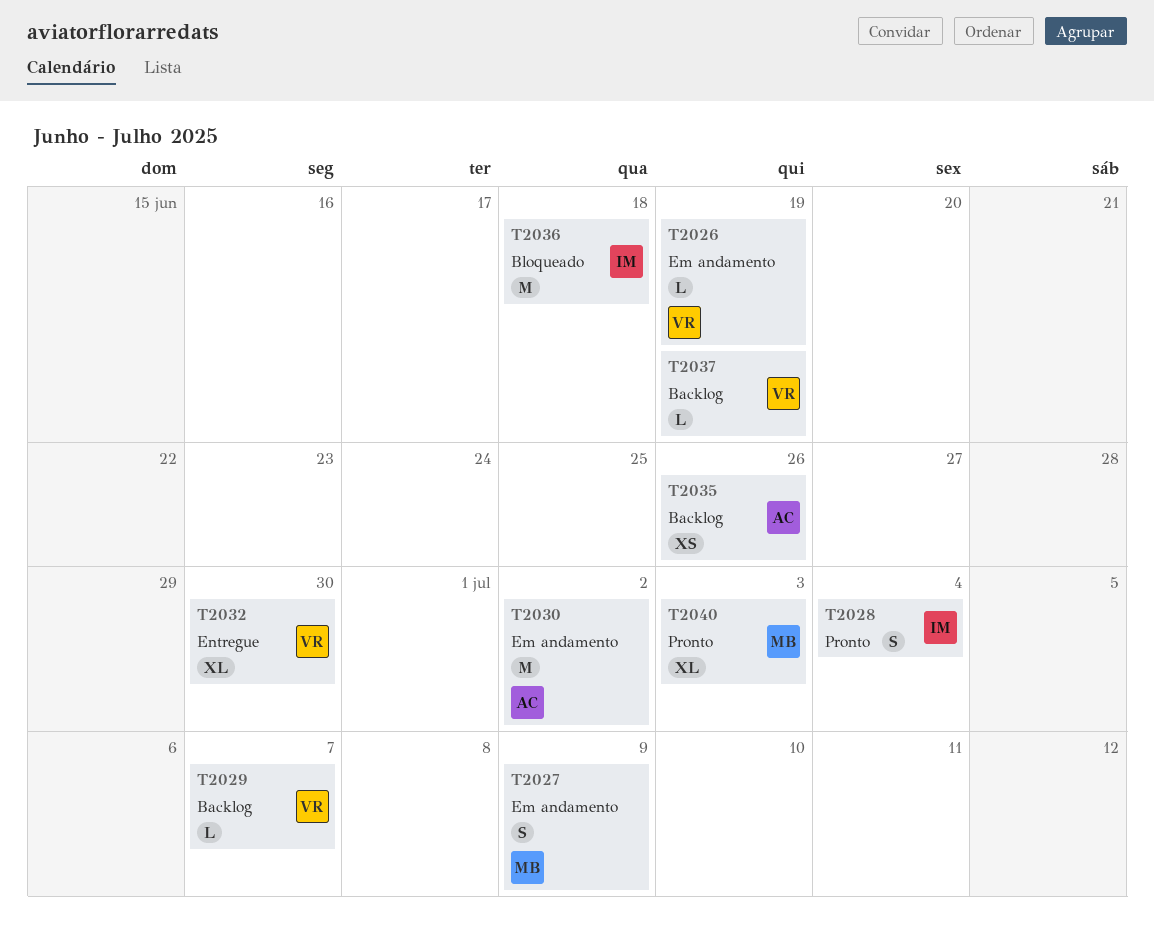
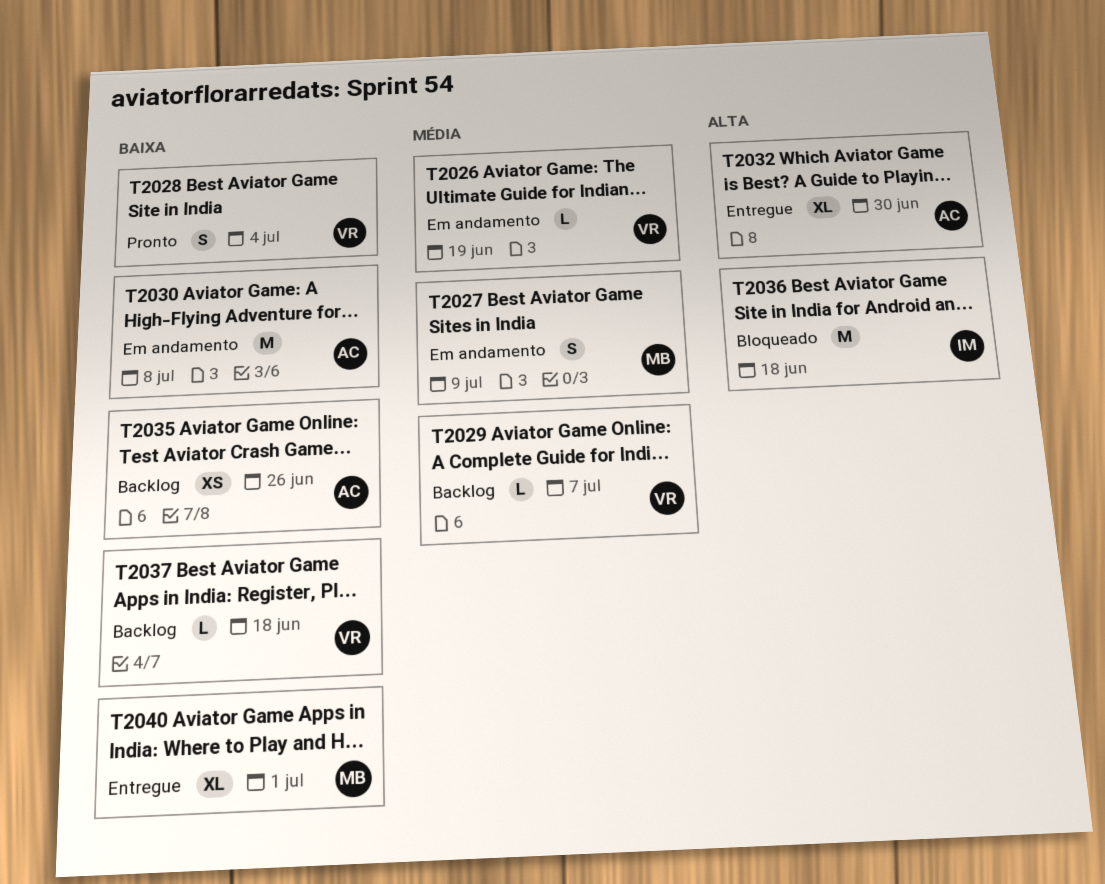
T2028, owner: IM -> VR
T2030, due: Jul 2 -> Jul 8
T2032, owner: VR -> AC
T2037, due: Jun 19 -> Jun 18
T2040, status: Pronto -> Entregue
T2040, due: Jul 3 -> Jul 1

